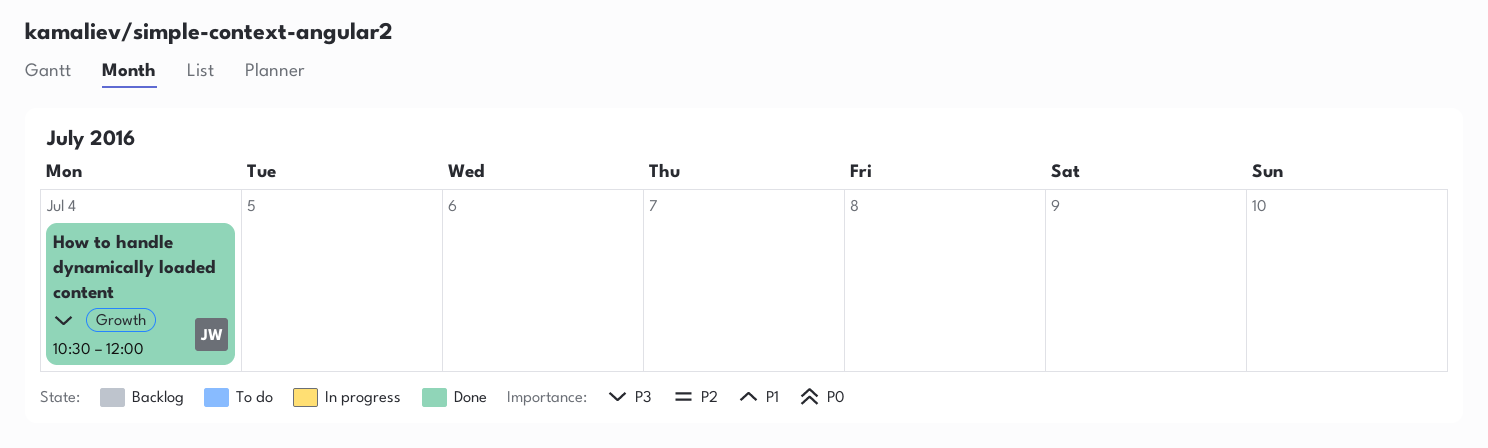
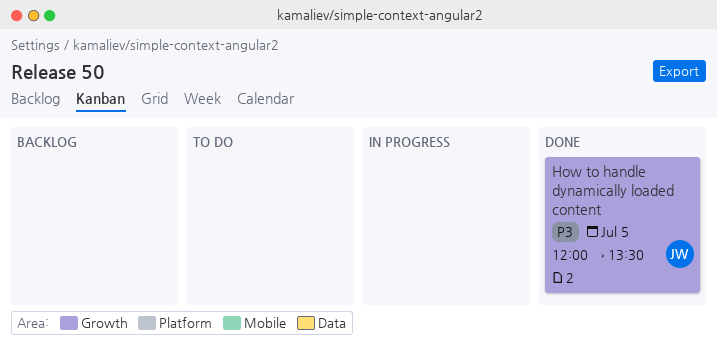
How to handle dynamically loaded content, day: Jul 4 -> Jul 5
How to handle dynamically loaded content, begins: 10:30 -> 12:00
How to handle dynamically loaded content, ends: 12:00 -> 13:30

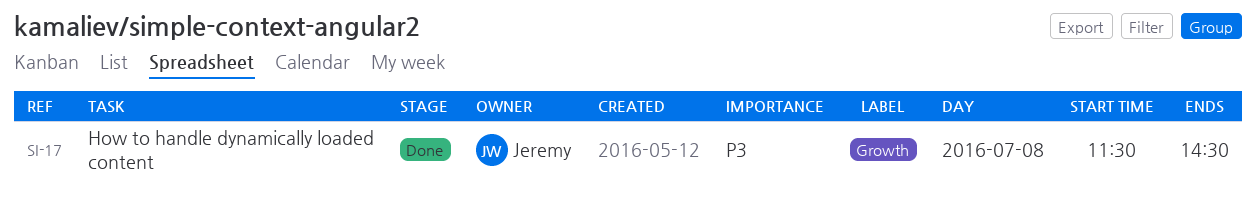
How to handle dynamically loaded content, day: Jul 5 -> Jul 8
How to handle dynamically loaded content, begins: 12:00 -> 11:30
How to handle dynamically loaded content, ends: 13:30 -> 14:30

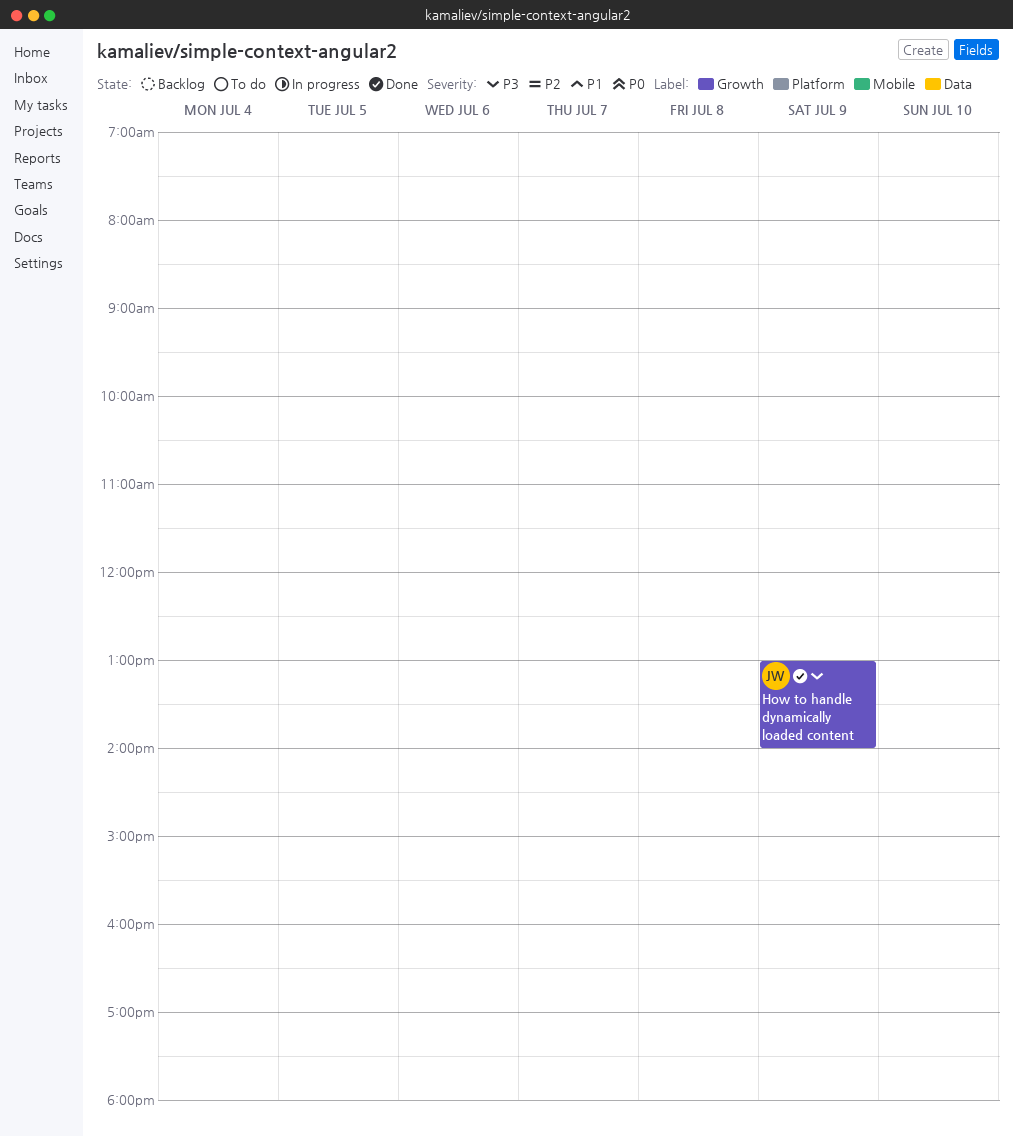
How to handle dynamically loaded content, day: Jul 8 -> Jul 9
How to handle dynamically loaded content, begins: 11:30 -> 13:00
How to handle dynamically loaded content, ends: 14:30 -> 14:00

